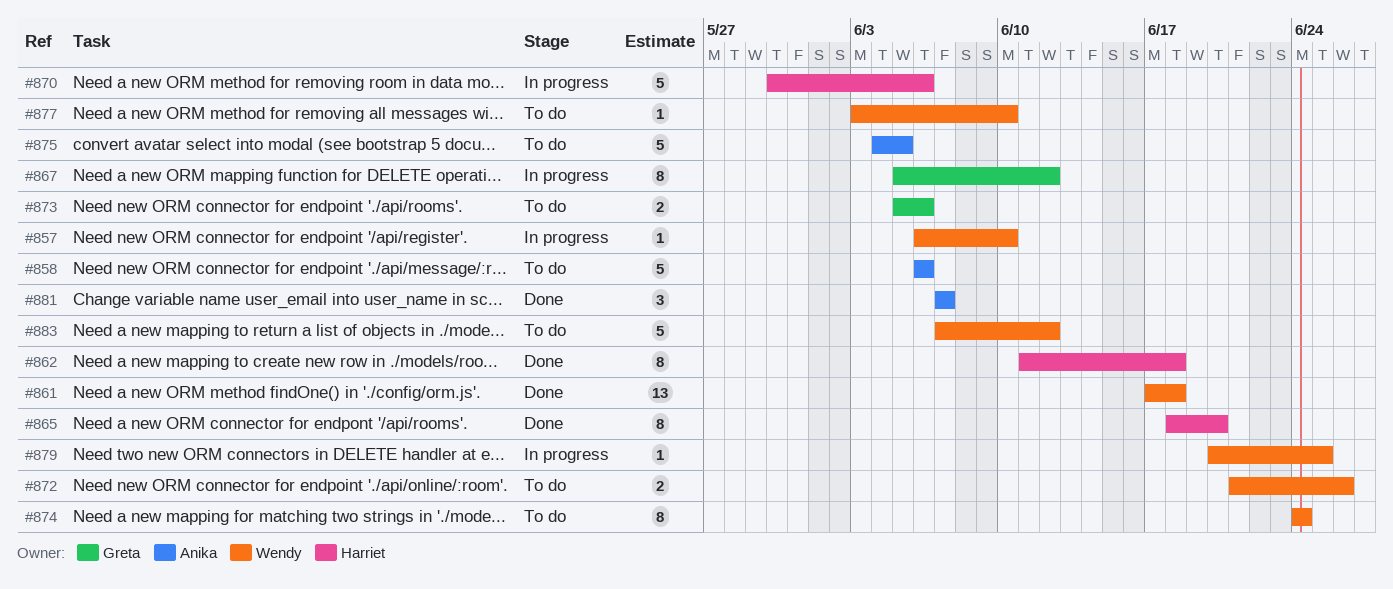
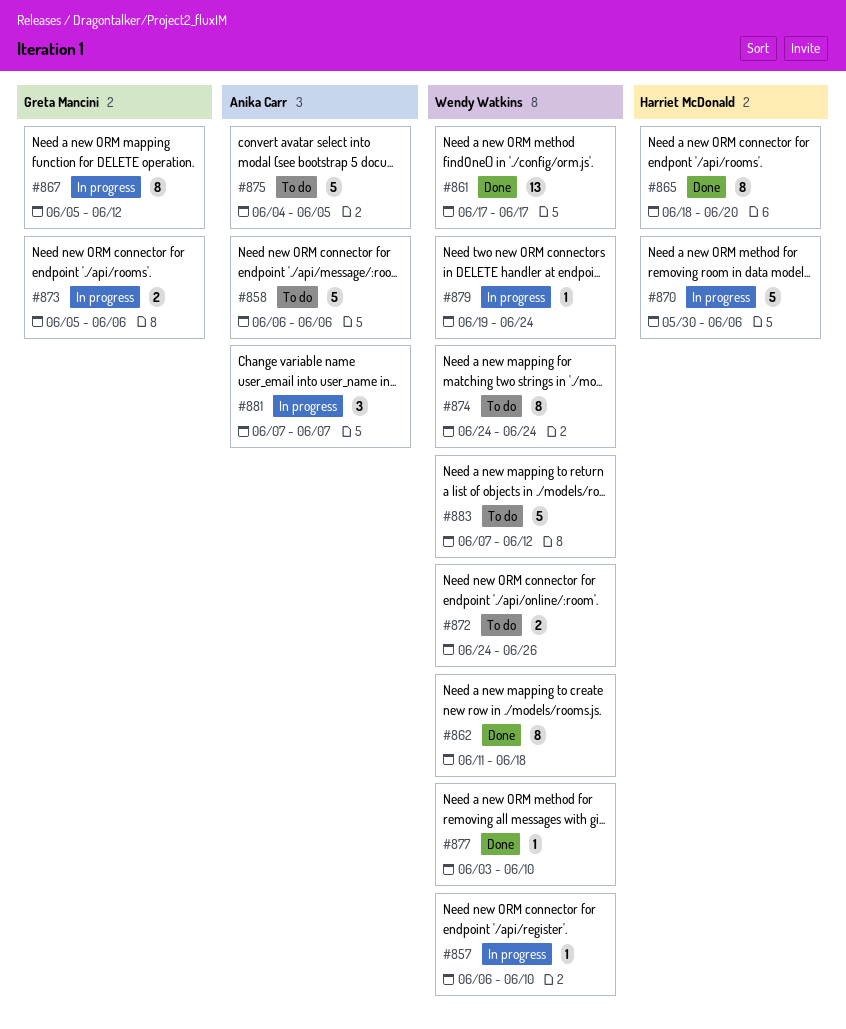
#861, due: Jun 18 -> Jun 17
#862, owner: Harriet McDonald -> Wendy Watkins
#872, start: Jun 21 -> Jun 24
#873, status: To do -> In progress
#877, status: To do -> Done
#879, start: Jun 20 -> Jun 19
#879, due: Jun 25 -> Jun 24
#881, status: Done -> In progress

